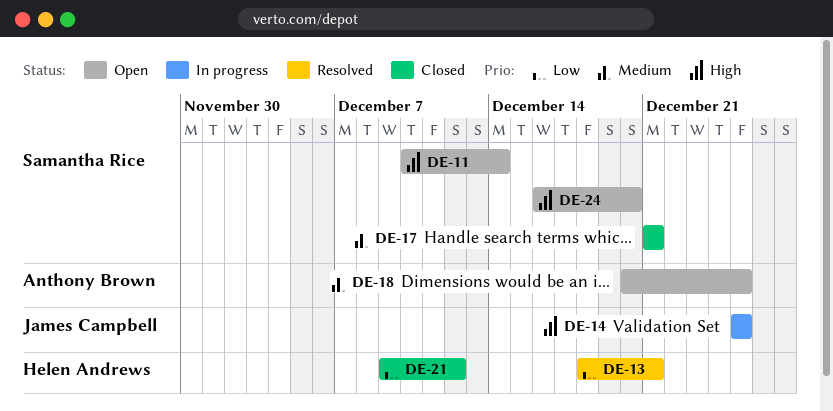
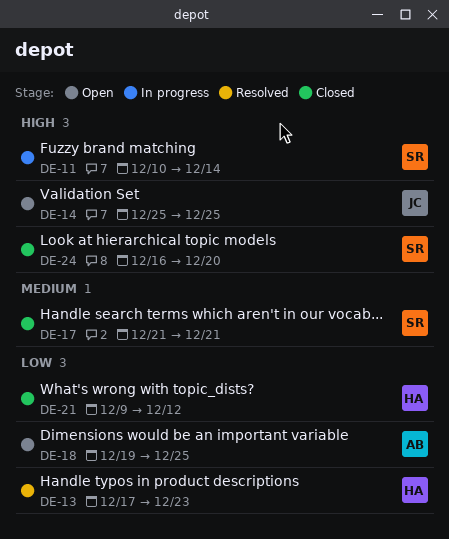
DE-11, status: Open -> In progress
DE-13, start: Dec 18 -> Dec 17
DE-13, due: Dec 21 -> Dec 23
DE-14, status: In progress -> Open
DE-18, priority: Medium -> Low
DE-18, start: Dec 20 -> Dec 19
DE-24, status: Open -> Closed

